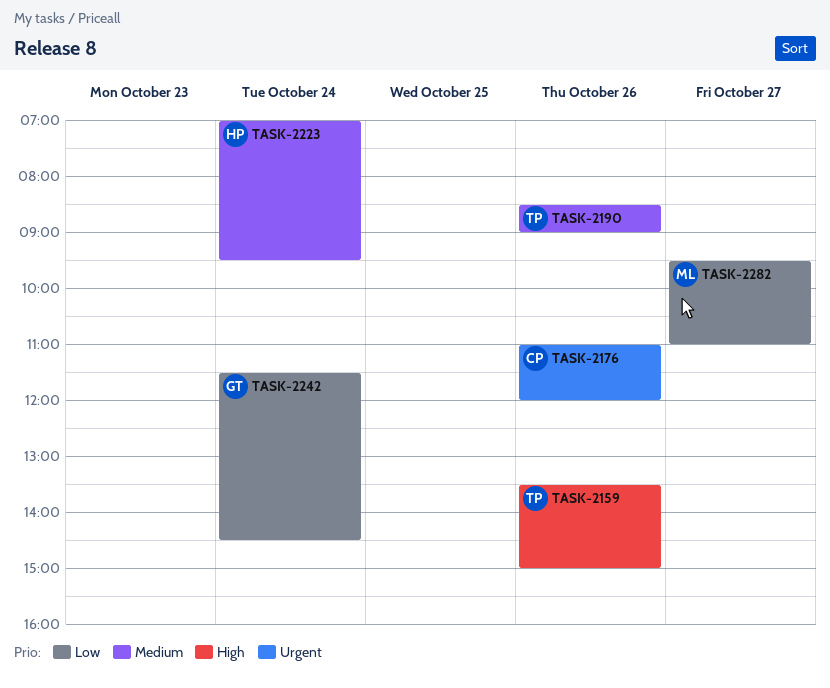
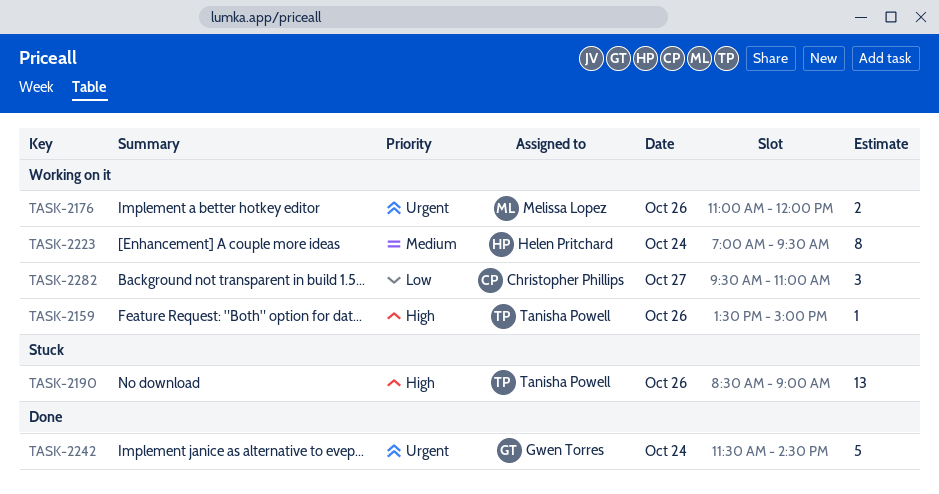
TASK-2176, owner: Christopher Phillips -> Melissa Lopez
TASK-2190, priority: Medium -> High
TASK-2242, priority: Low -> Urgent
TASK-2282, owner: Melissa Lopez -> Christopher Phillips

